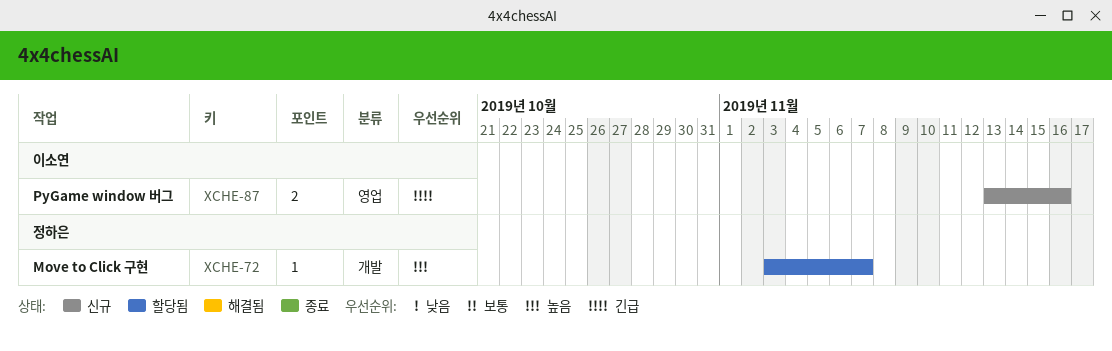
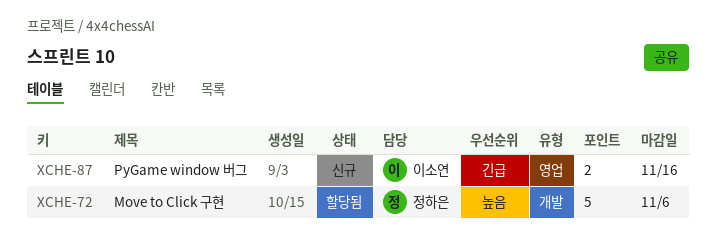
XCHE-72, estimate: 1 -> 5
XCHE-72, due: Nov 7 -> Nov 6

